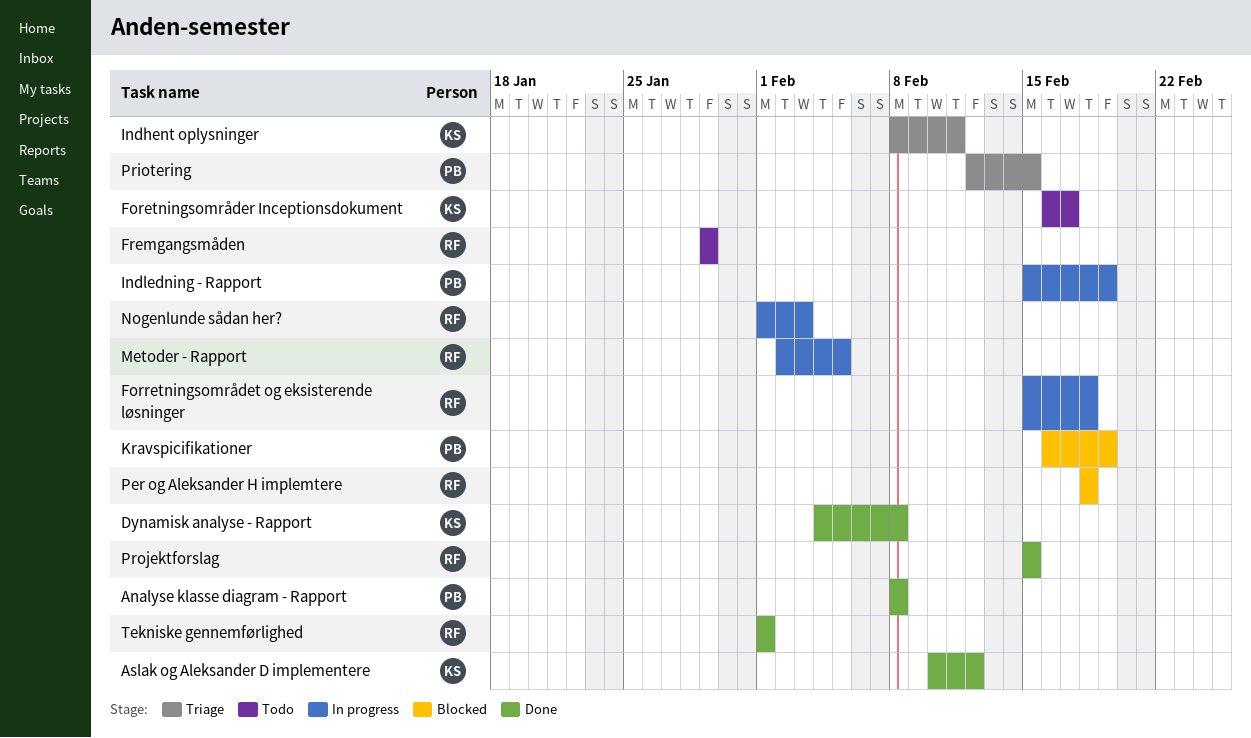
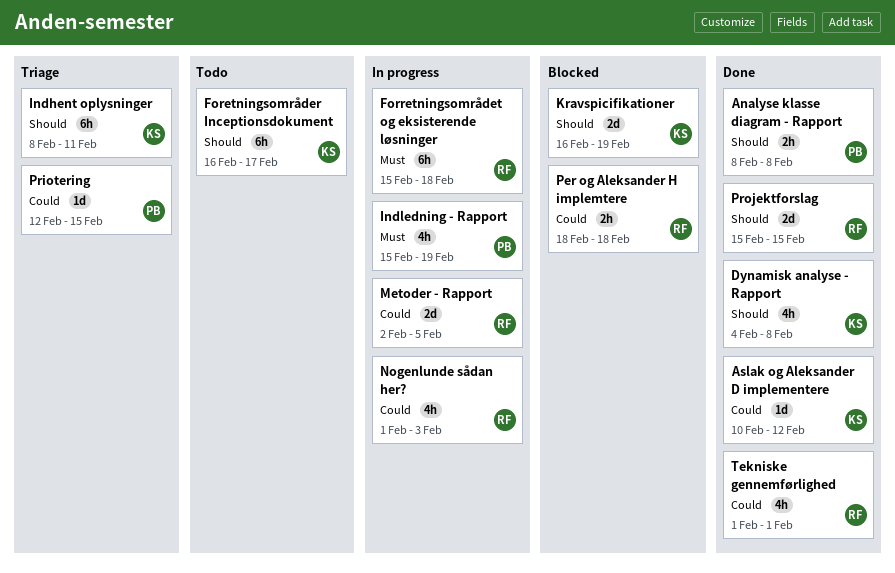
Fremgangsmåden: present -> none
Kravspicifikationer, owner: PB -> KS

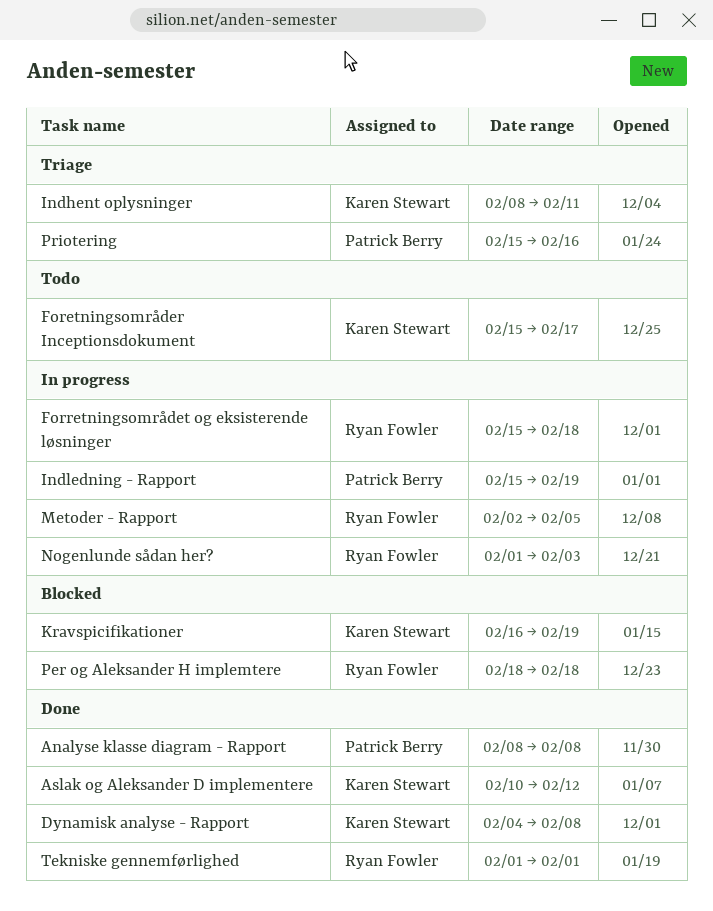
Foretningsområder Inceptionsdokument, start: Feb 16 -> Feb 15
Priotering, start: Feb 12 -> Feb 15
Priotering, due: Feb 15 -> Feb 16
Projektforslag: present -> none

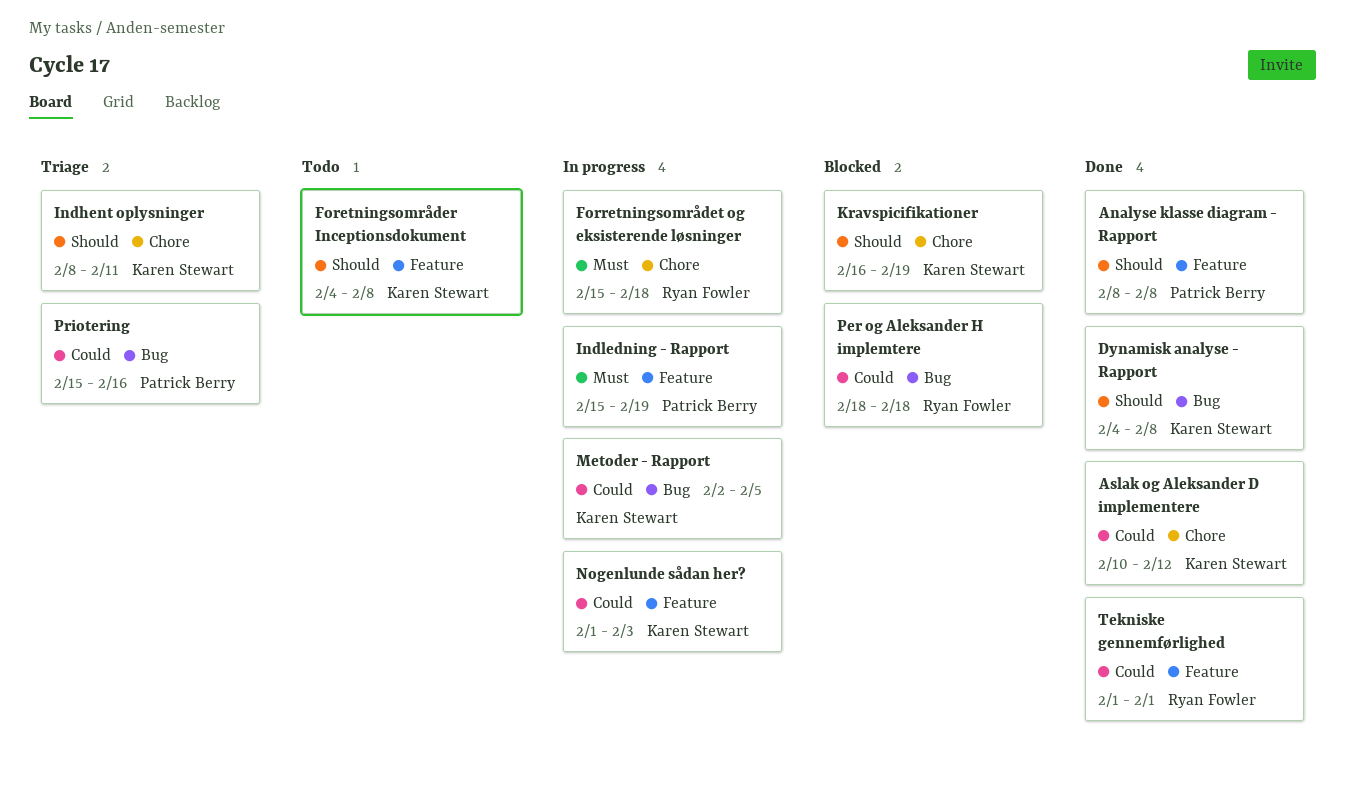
Foretningsområder Inceptionsdokument, start: Feb 15 -> Feb 4
Foretningsområder Inceptionsdokument, due: Feb 17 -> Feb 8
Metoder - Rapport, owner: Ryan Fowler -> Karen Stewart
Nogenlunde sådan her?, owner: Ryan Fowler -> Karen Stewart

